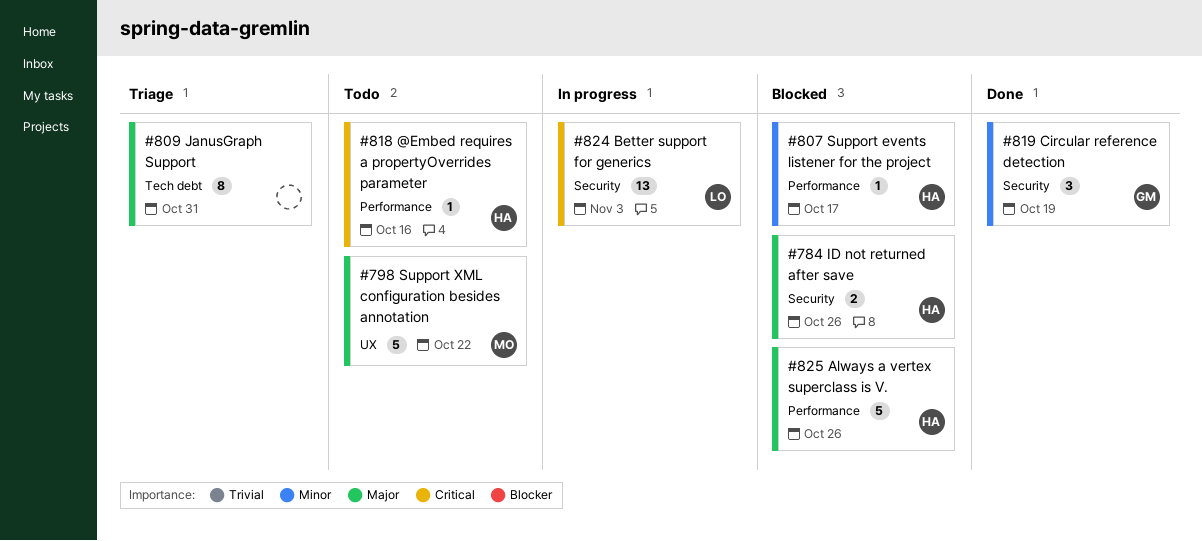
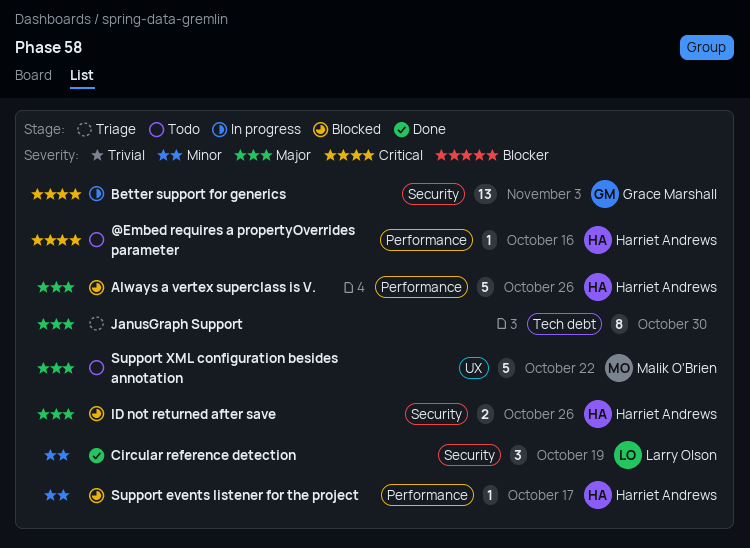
Better support for generics, owner: Larry Olson -> Grace Marshall
Circular reference detection, owner: Grace Marshall -> Larry Olson
JanusGraph Support, due: Oct 31 -> Oct 30

